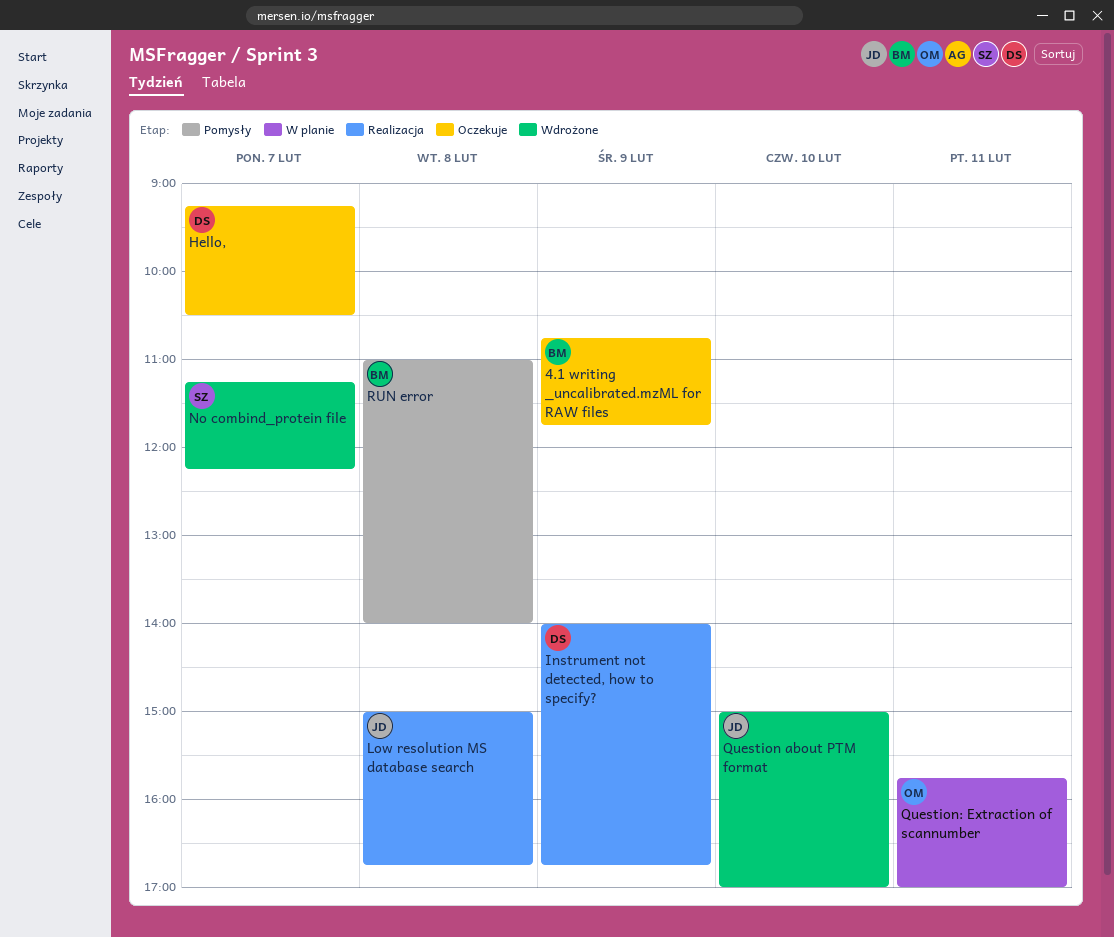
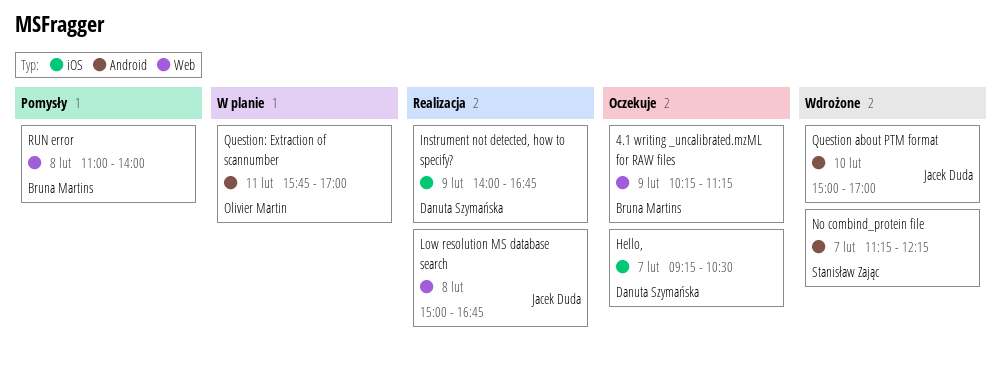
4.1 writing _uncalibrated.mzML for RAW files, begins: 10:45 -> 10:15
4.1 writing _uncalibrated.mzML for RAW files, ends: 11:45 -> 11:15

